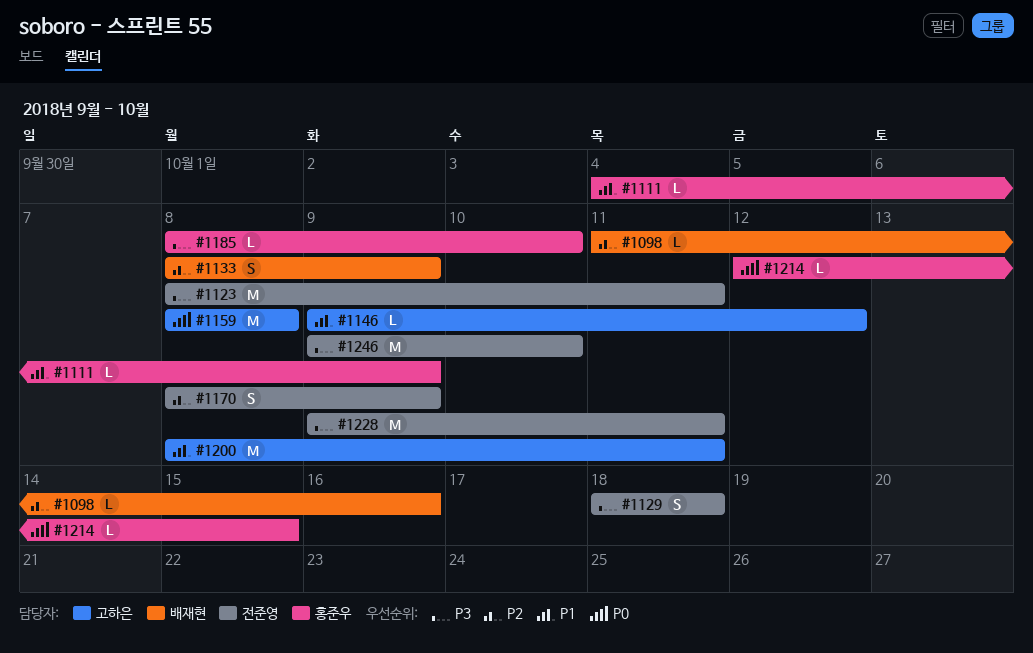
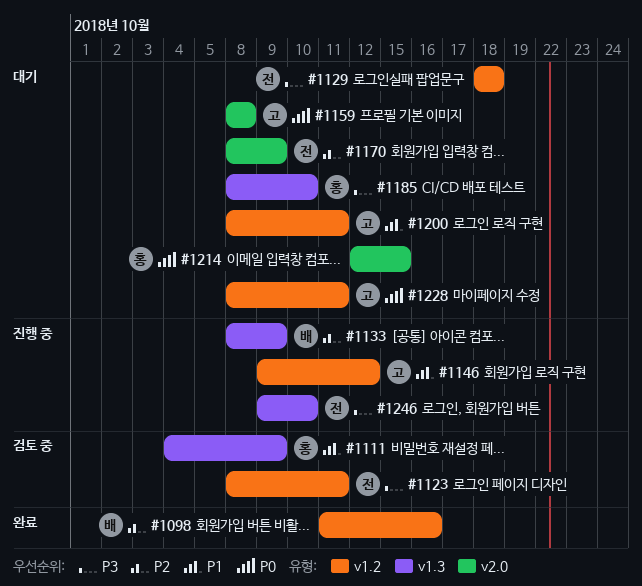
#1228, owner: 전준영 -> 고하은
#1228, priority: P3 -> P0
#1228, start: Oct 9 -> Oct 8

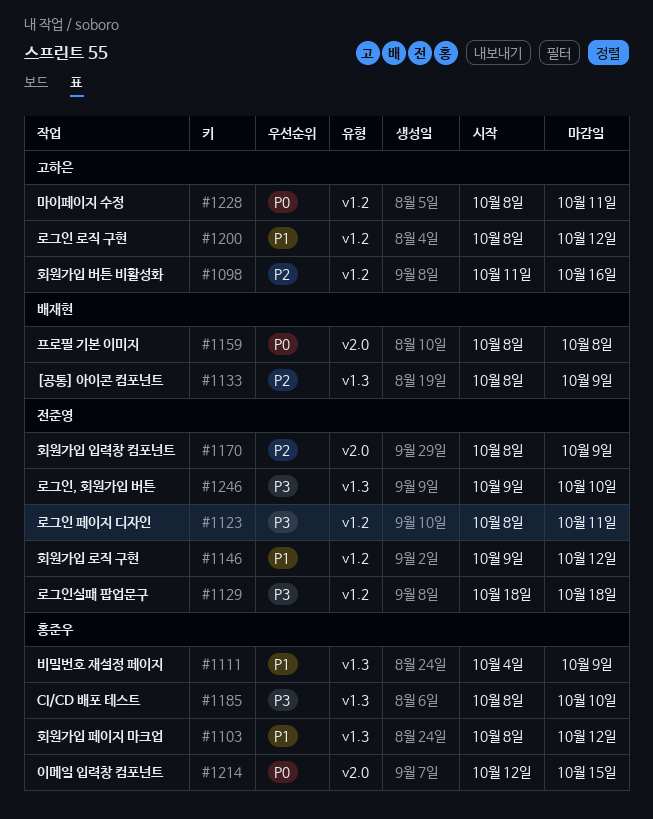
#1098, owner: 배재현 -> 고하은
#1103: none -> present
#1146, owner: 고하은 -> 전준영
#1159, owner: 고하은 -> 배재현
#1200, due: Oct 11 -> Oct 12

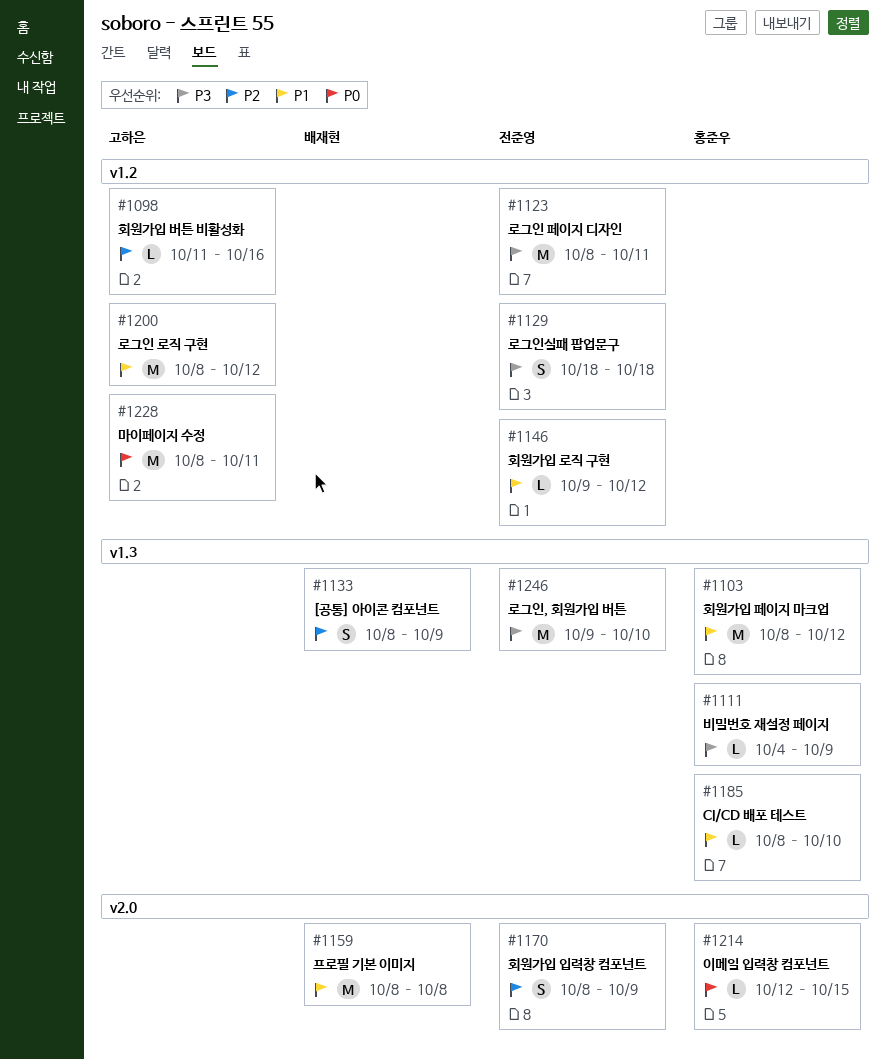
#1111, priority: P1 -> P3
#1159, priority: P0 -> P1
#1185, priority: P3 -> P1

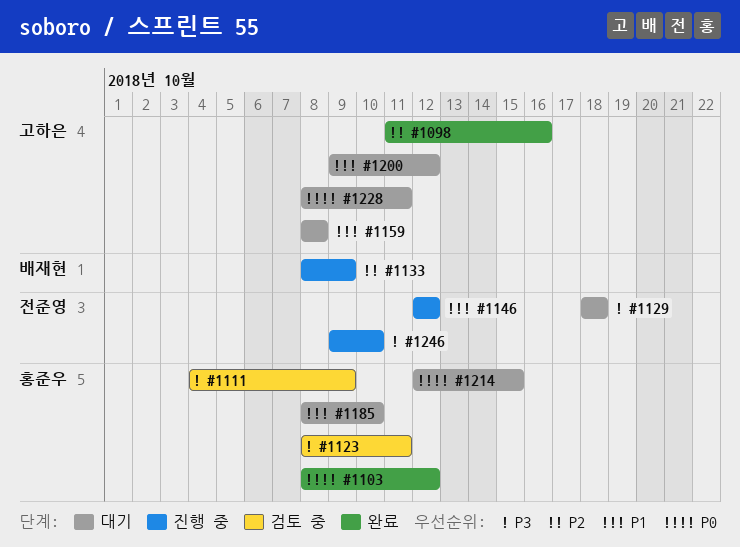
#1103, priority: P1 -> P0
#1123, owner: 전준영 -> 홍준우
#1146, start: Oct 9 -> Oct 12
#1159, owner: 배재현 -> 고하은
#1170: present -> none
#1200, start: Oct 8 -> Oct 9

